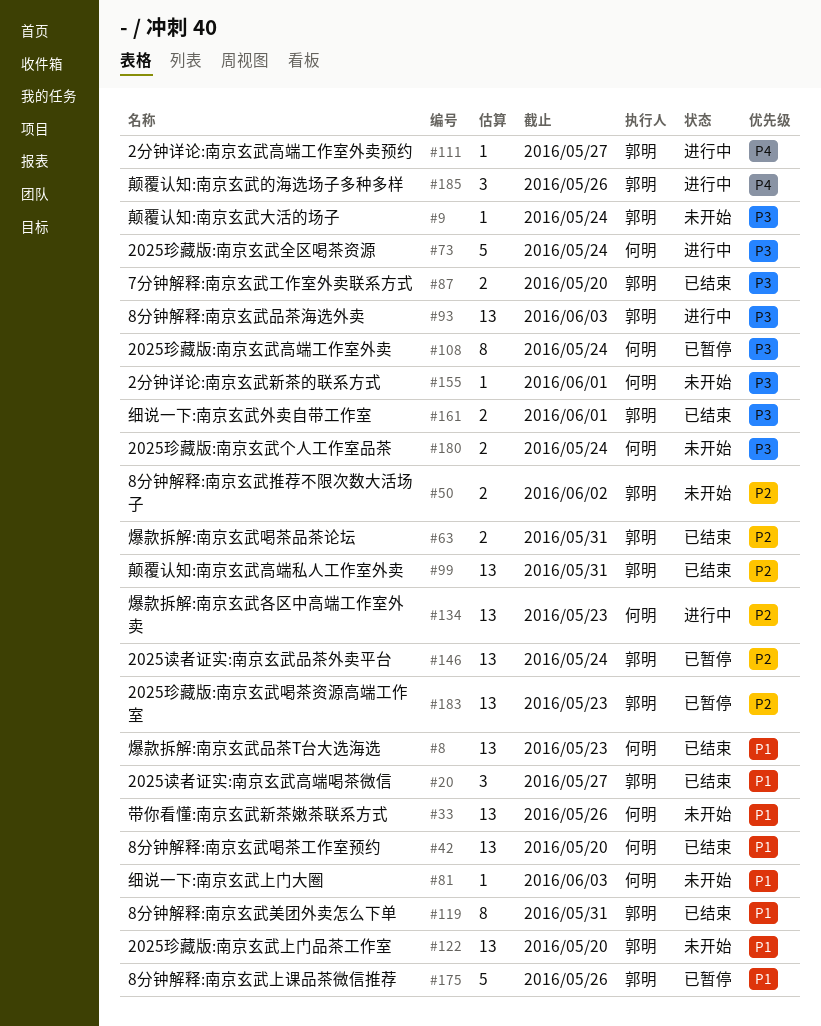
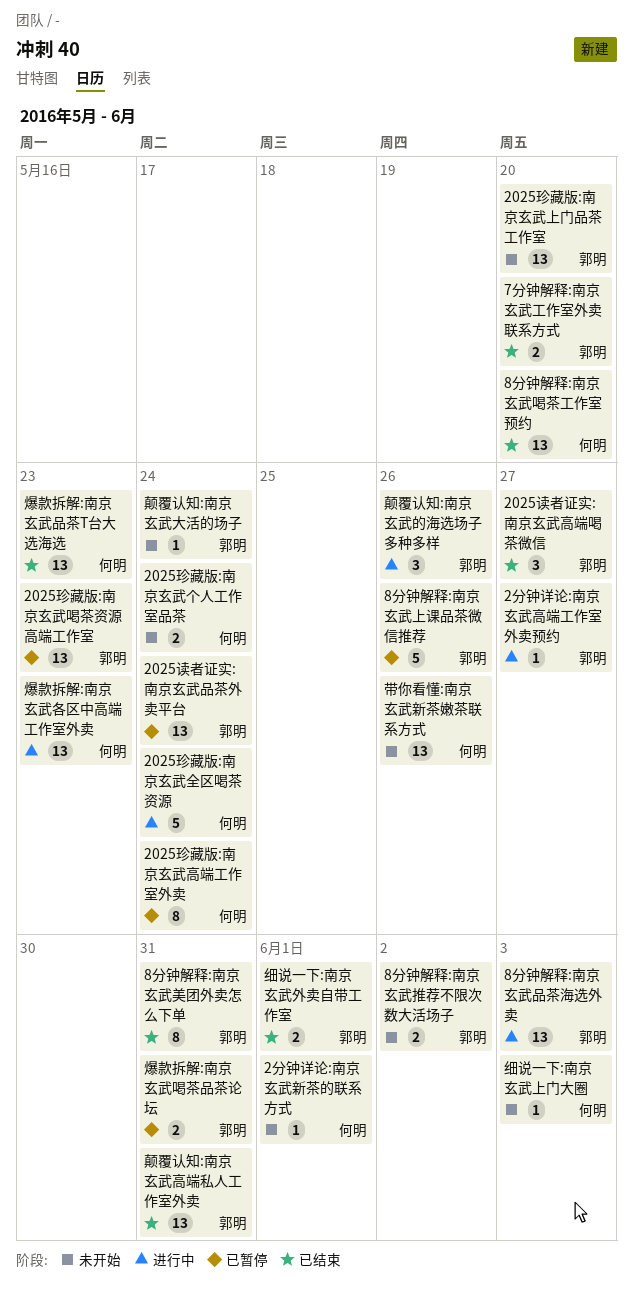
爆款拆解:南京玄武喝茶品茶论坛, status: 已结束 -> 已暂停

